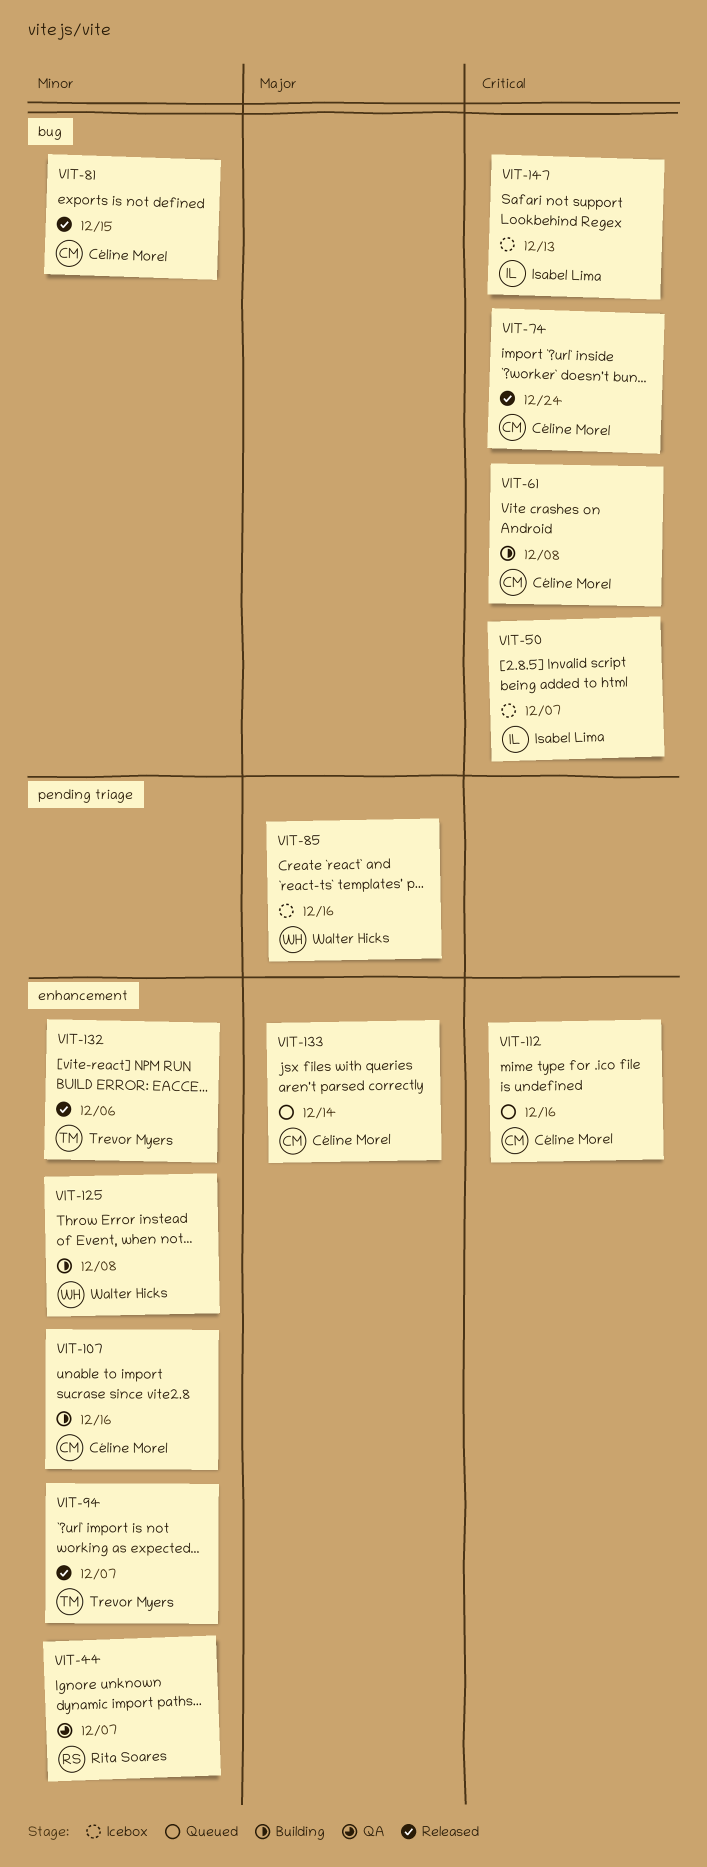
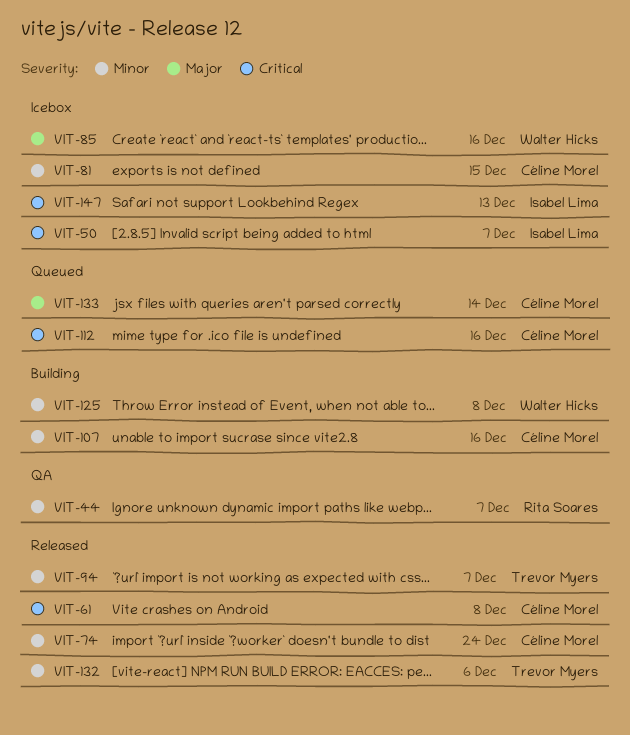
VIT-61, status: Building -> Released
VIT-74, priority: Critical -> Minor
VIT-81, status: Released -> Icebox

